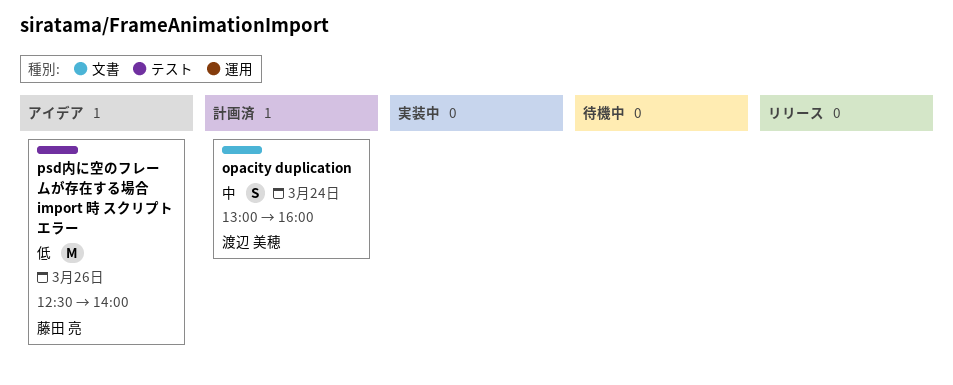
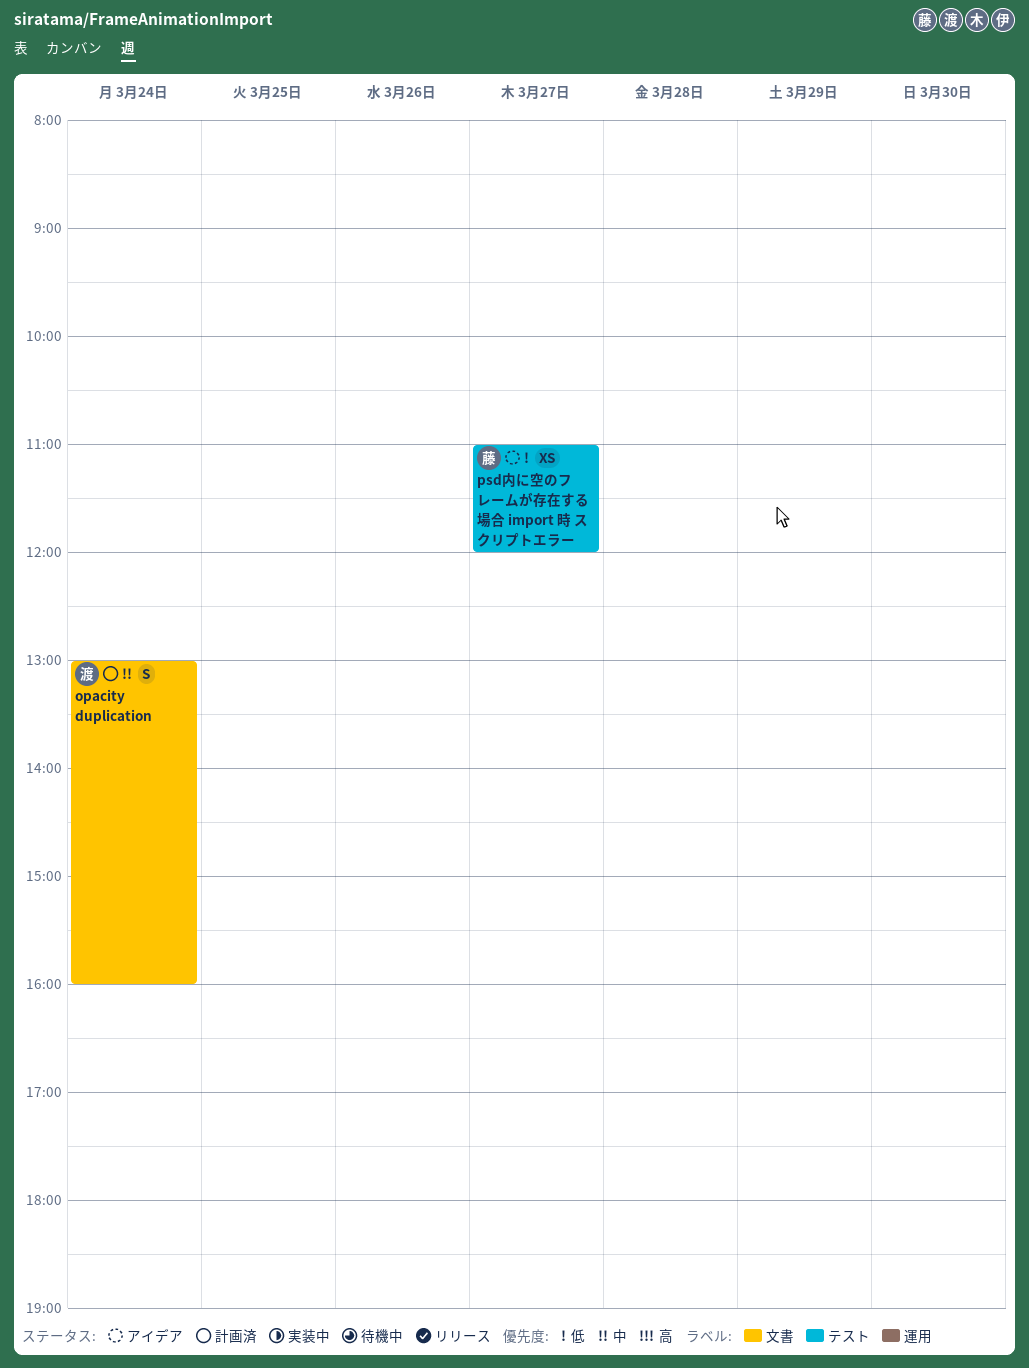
psd内に空のフレームが存在する場合 import 時 スクリプトエラー, estimate: M -> XS
psd内に空のフレームが存在する場合 import 時 スクリプトエラー, day: Mar 26 -> Mar 27
psd内に空のフレームが存在する場合 import 時 スクリプトエラー, begins: 12:30 -> 11:00
psd内に空のフレームが存在する場合 import 時 スクリプトエラー, ends: 14:00 -> 12:00

